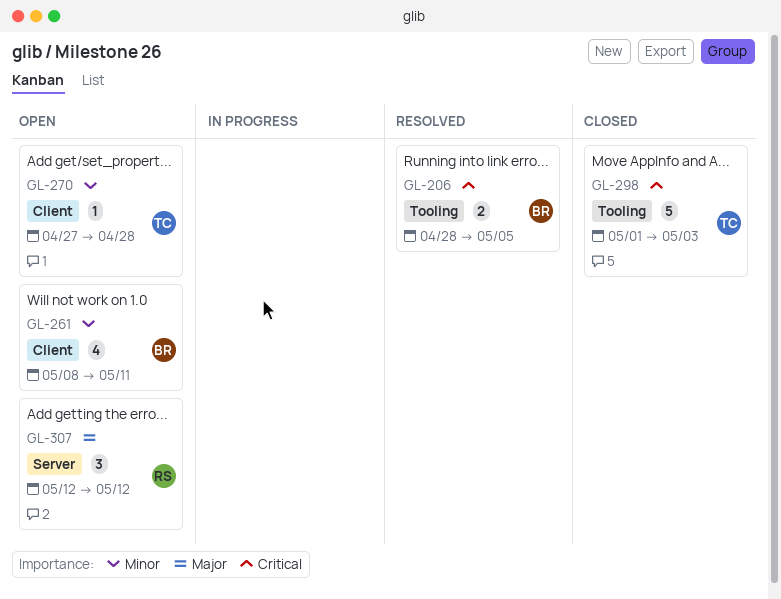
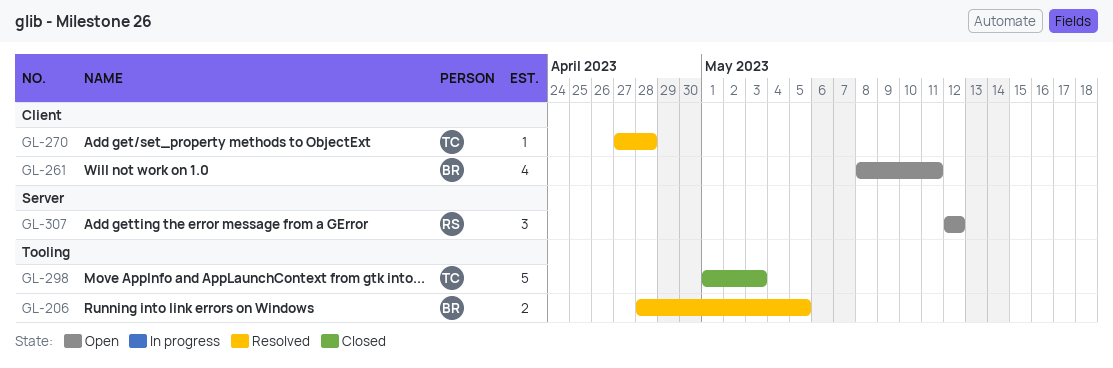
GL-270, status: Open -> Resolved

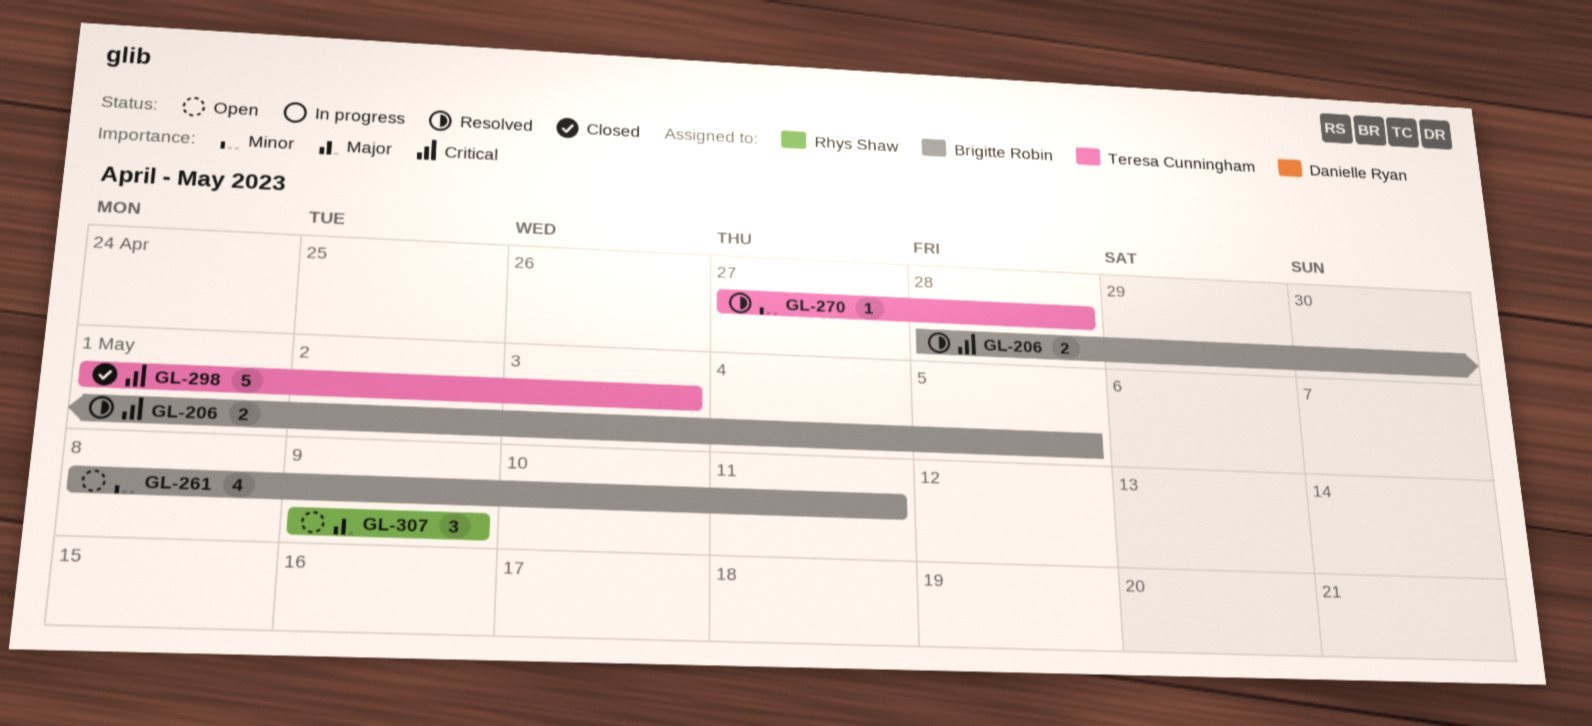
GL-307, start: May 12 -> May 9
GL-307, due: May 12 -> May 9

